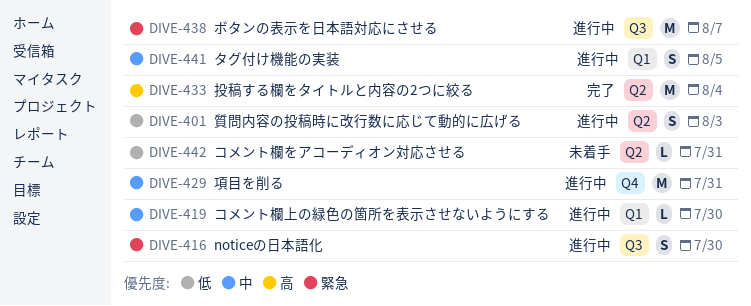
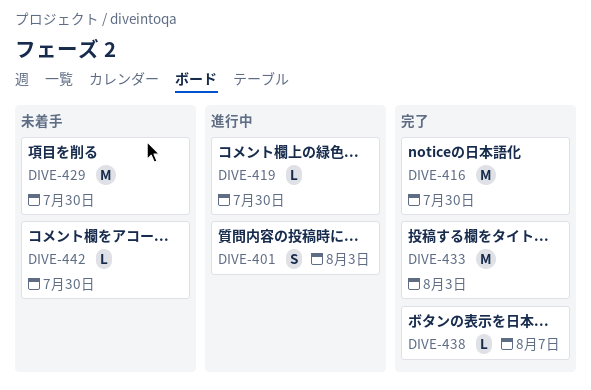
DIVE-416, status: 進行中 -> 完了
DIVE-416, estimate: S -> M
DIVE-429, status: 進行中 -> 未着手
DIVE-429, due: Jul 31 -> Jul 30
DIVE-433, due: Aug 4 -> Aug 3
DIVE-438, status: 進行中 -> 完了
DIVE-438, estimate: M -> L
DIVE-441: present -> none
DIVE-442, due: Jul 31 -> Jul 30

